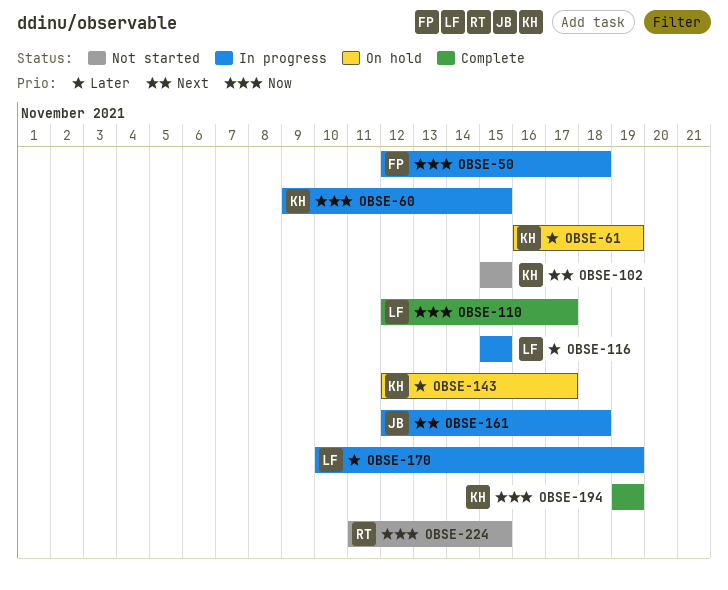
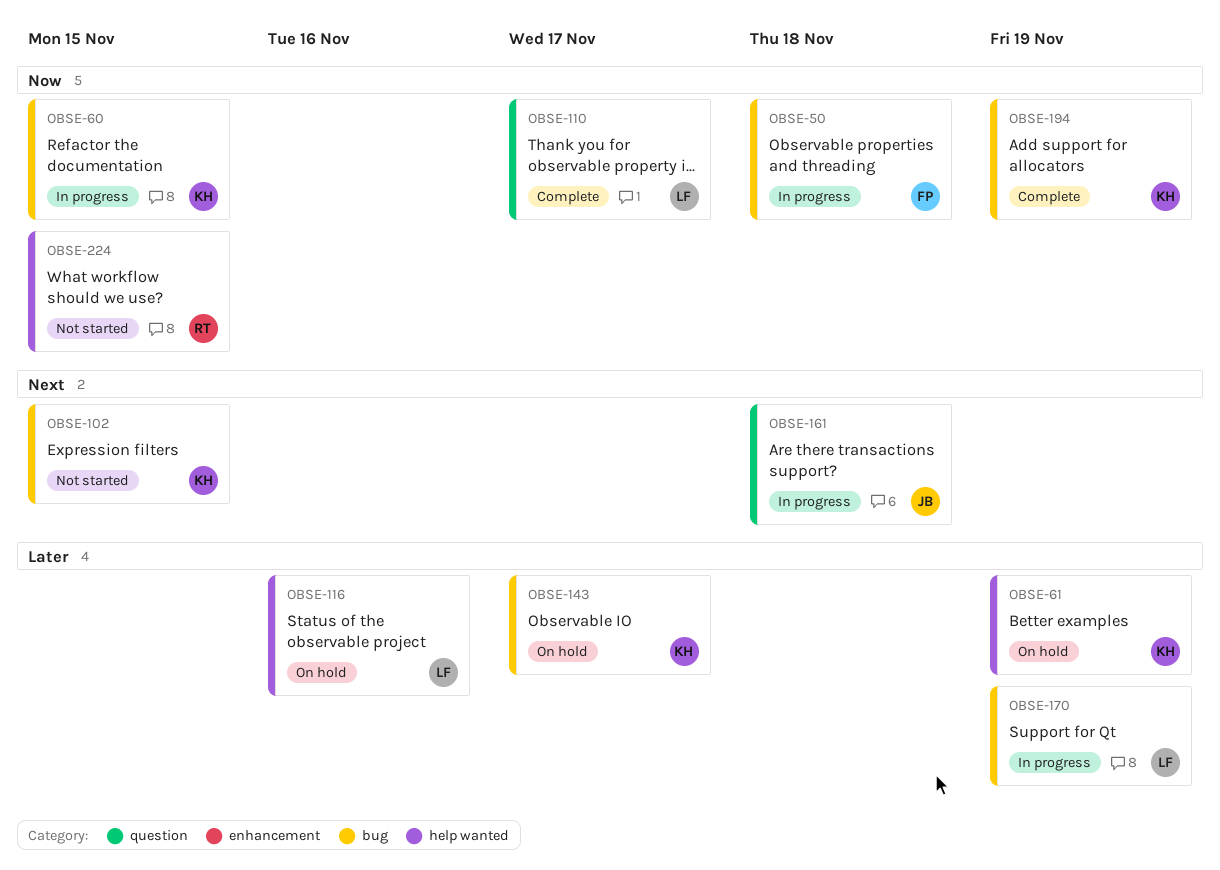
OBSE-116, status: In progress -> On hold
OBSE-116, due: Nov 15 -> Nov 16

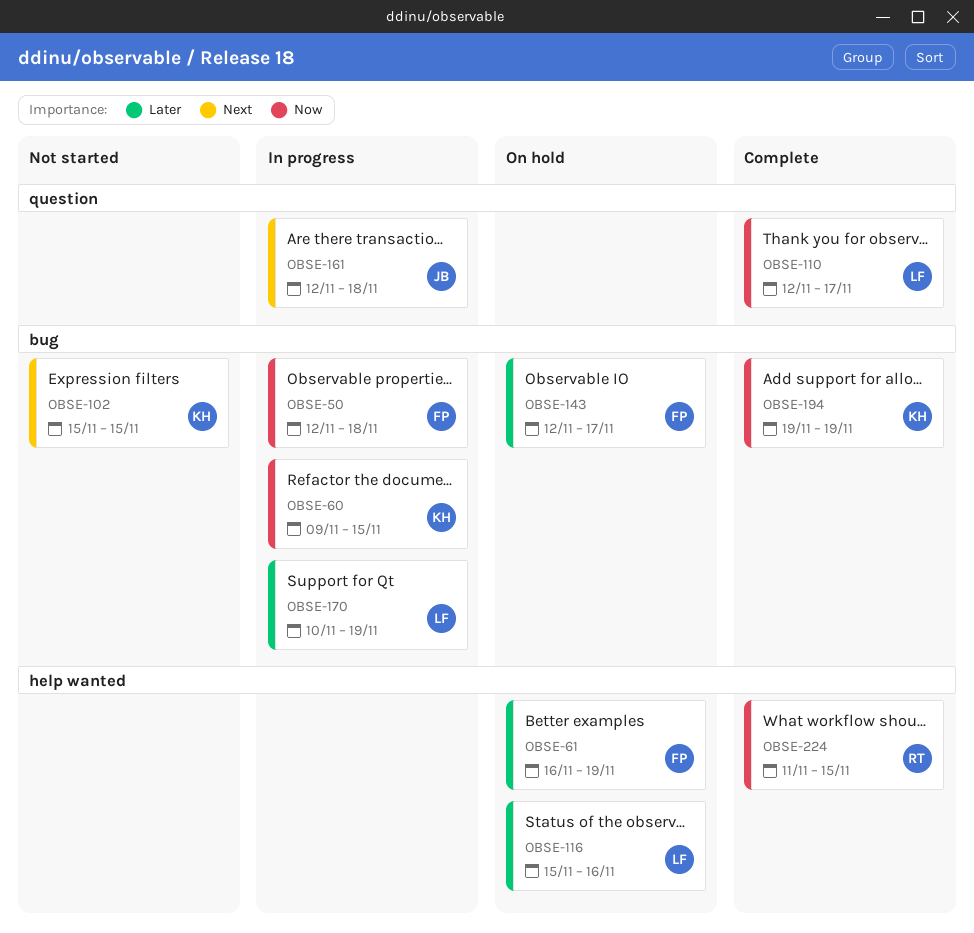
OBSE-61, owner: KH -> FP
OBSE-143, owner: KH -> FP
OBSE-224, status: Not started -> Complete

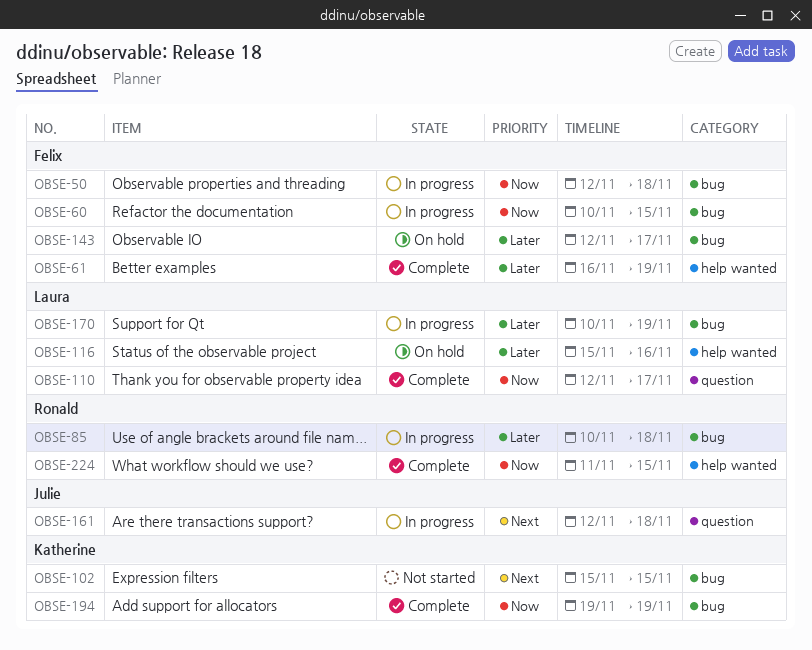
OBSE-60, owner: Katherine -> Felix
OBSE-60, start: Nov 9 -> Nov 10
OBSE-61, status: On hold -> Complete
OBSE-85: none -> present

